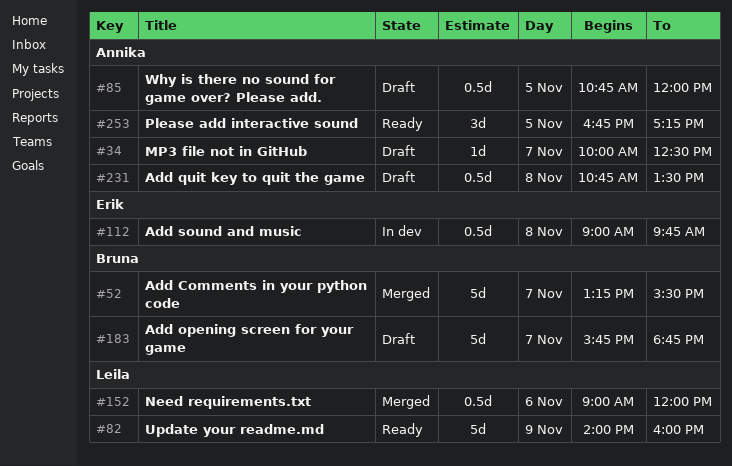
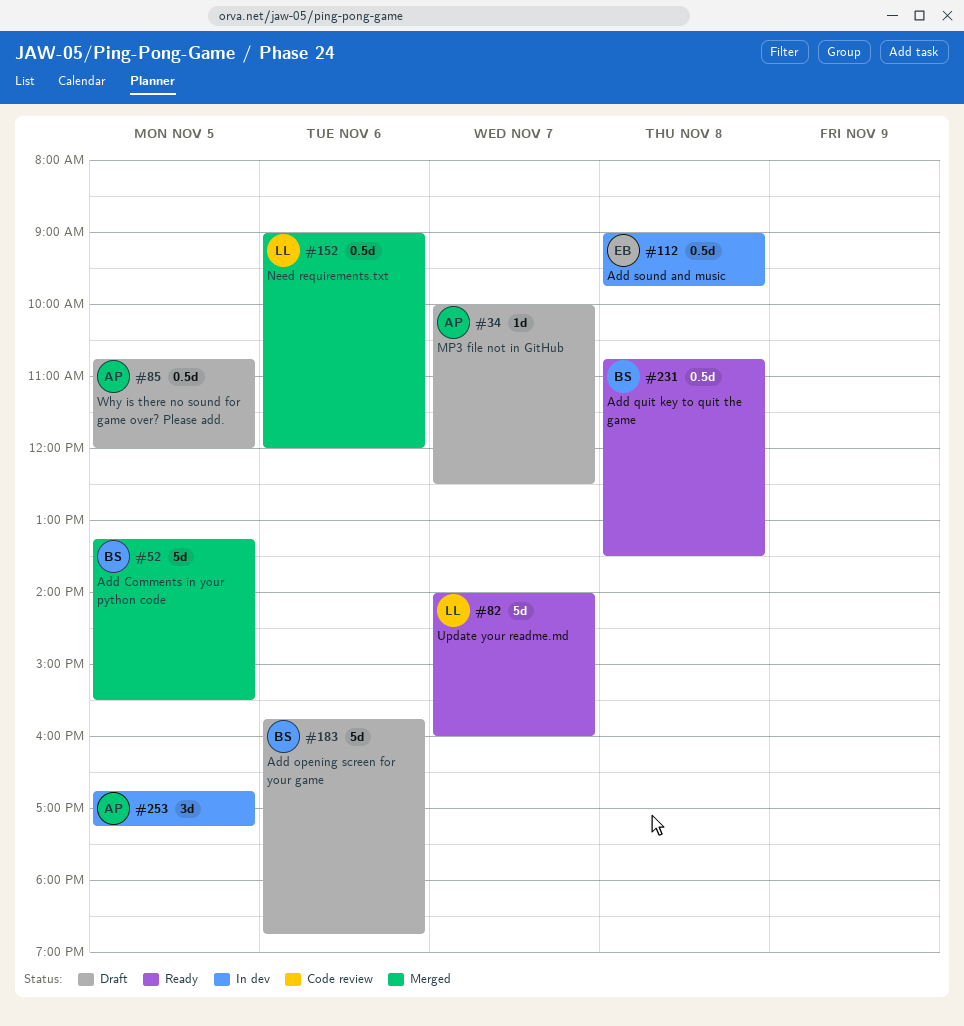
#52, day: Nov 7 -> Nov 5
#82, day: Nov 9 -> Nov 7
#183, day: Nov 7 -> Nov 6
#231, status: Draft -> Ready
#231, owner: Annika -> Bruna
#253, status: Ready -> In dev

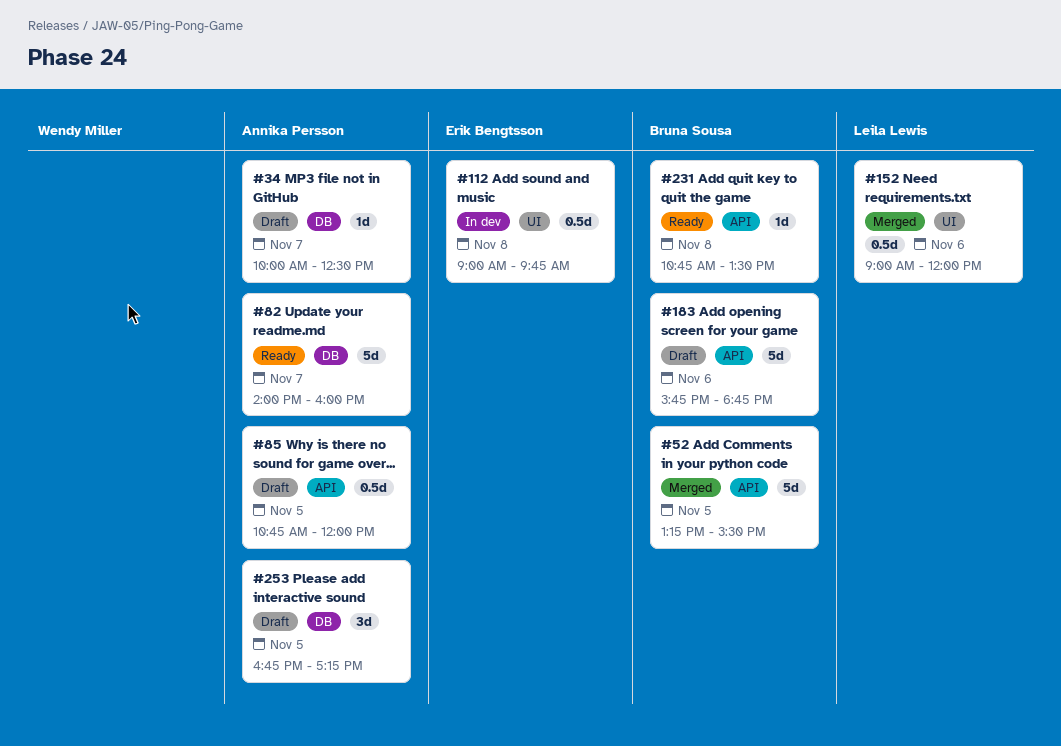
#82, owner: Leila Lewis -> Annika Persson
#231, estimate: 0.5d -> 1d
#253, status: In dev -> Draft

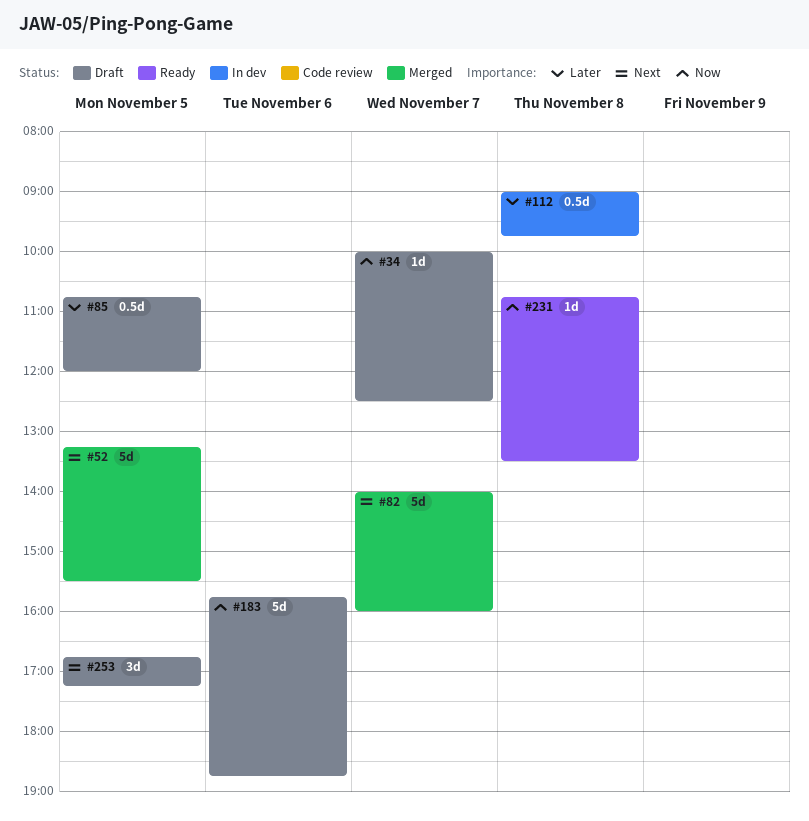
#82, status: Ready -> Merged
#152: present -> none

